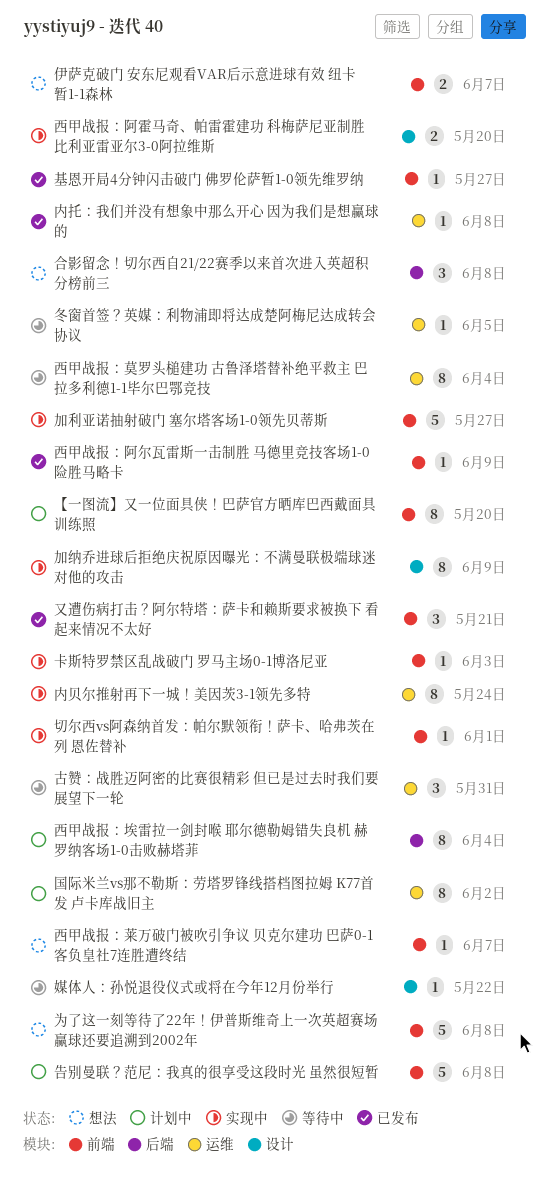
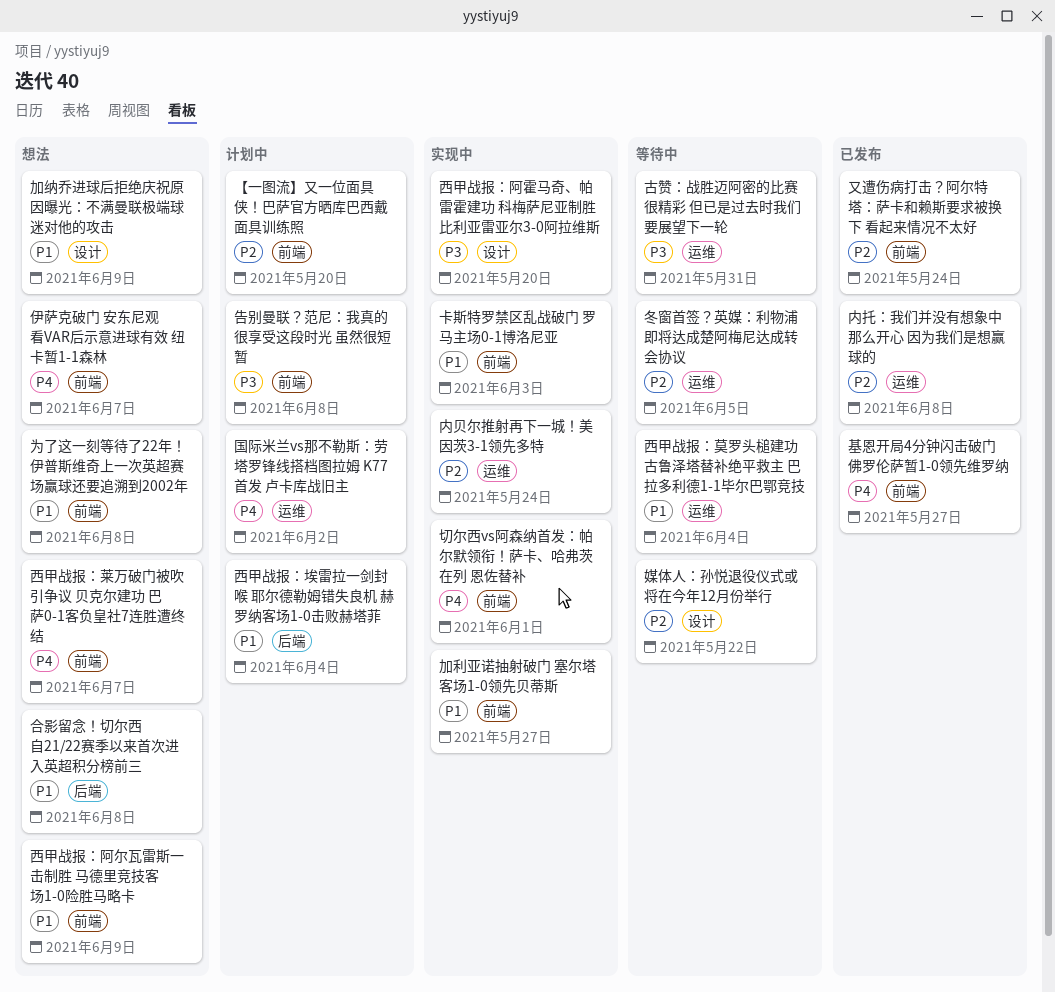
加纳乔进球后拒绝庆祝原因曝光：不满曼联极端球迷对他的攻击, status: 实现中 -> 想法
又遭伤病打击？阿尔特塔：萨卡和赖斯要求被换下 看起来情况不太好, due: May 21 -> May 24
西甲战报：阿尔瓦雷斯一击制胜 马德里竞技客场1-0险胜马略卡, status: 已发布 -> 想法

